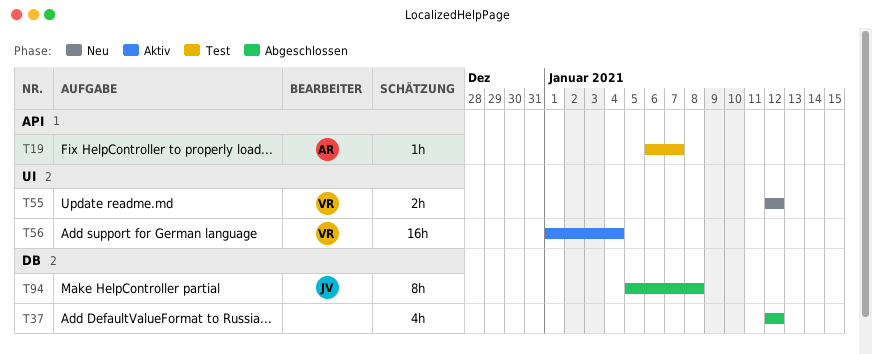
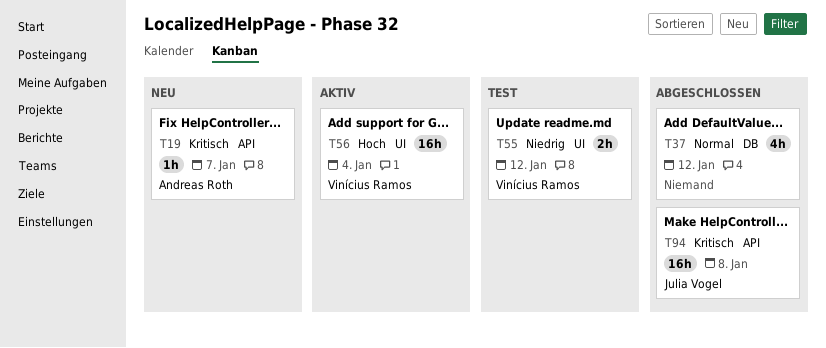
T19, status: Test -> Neu
T55, status: Neu -> Test
T94, label: DB -> API
T94, estimate: 8h -> 16h

